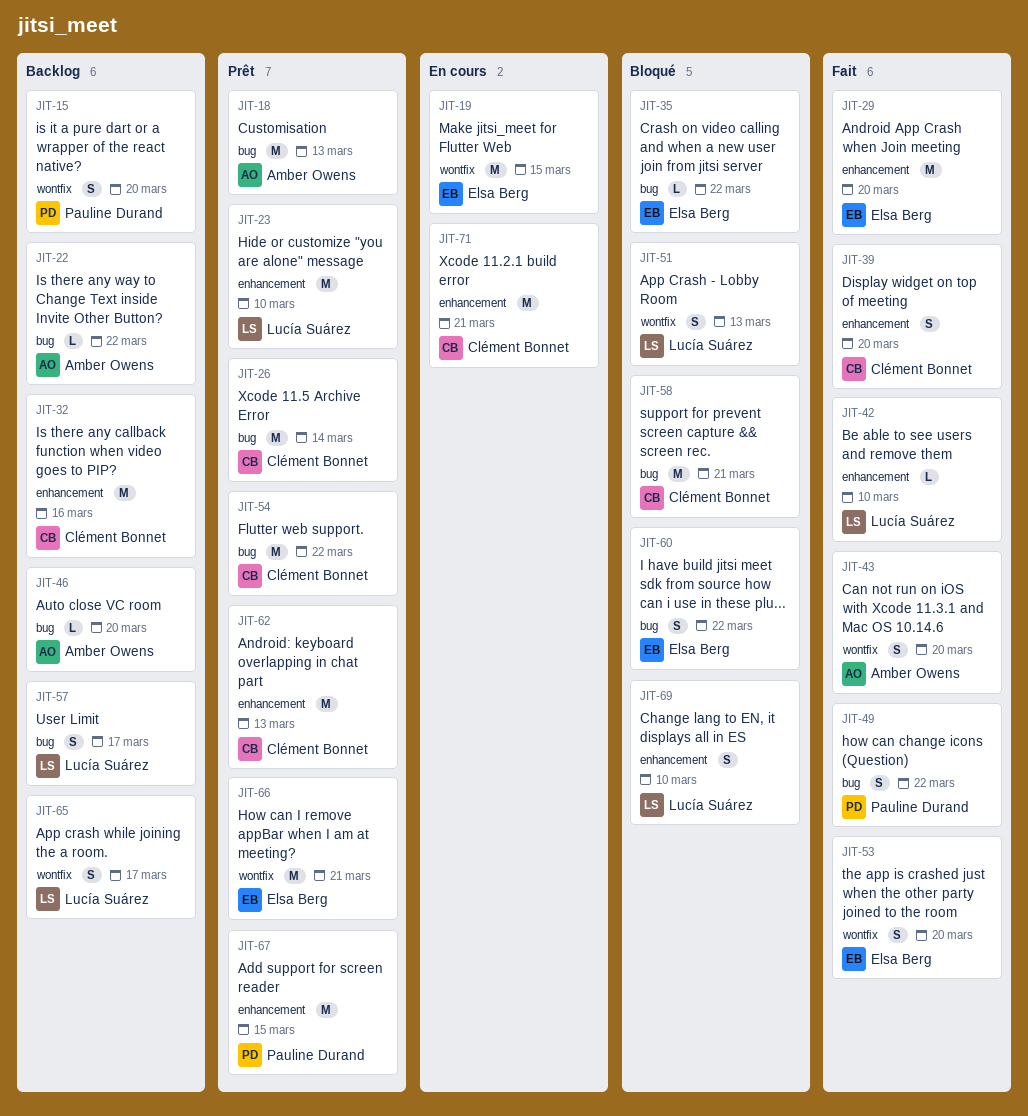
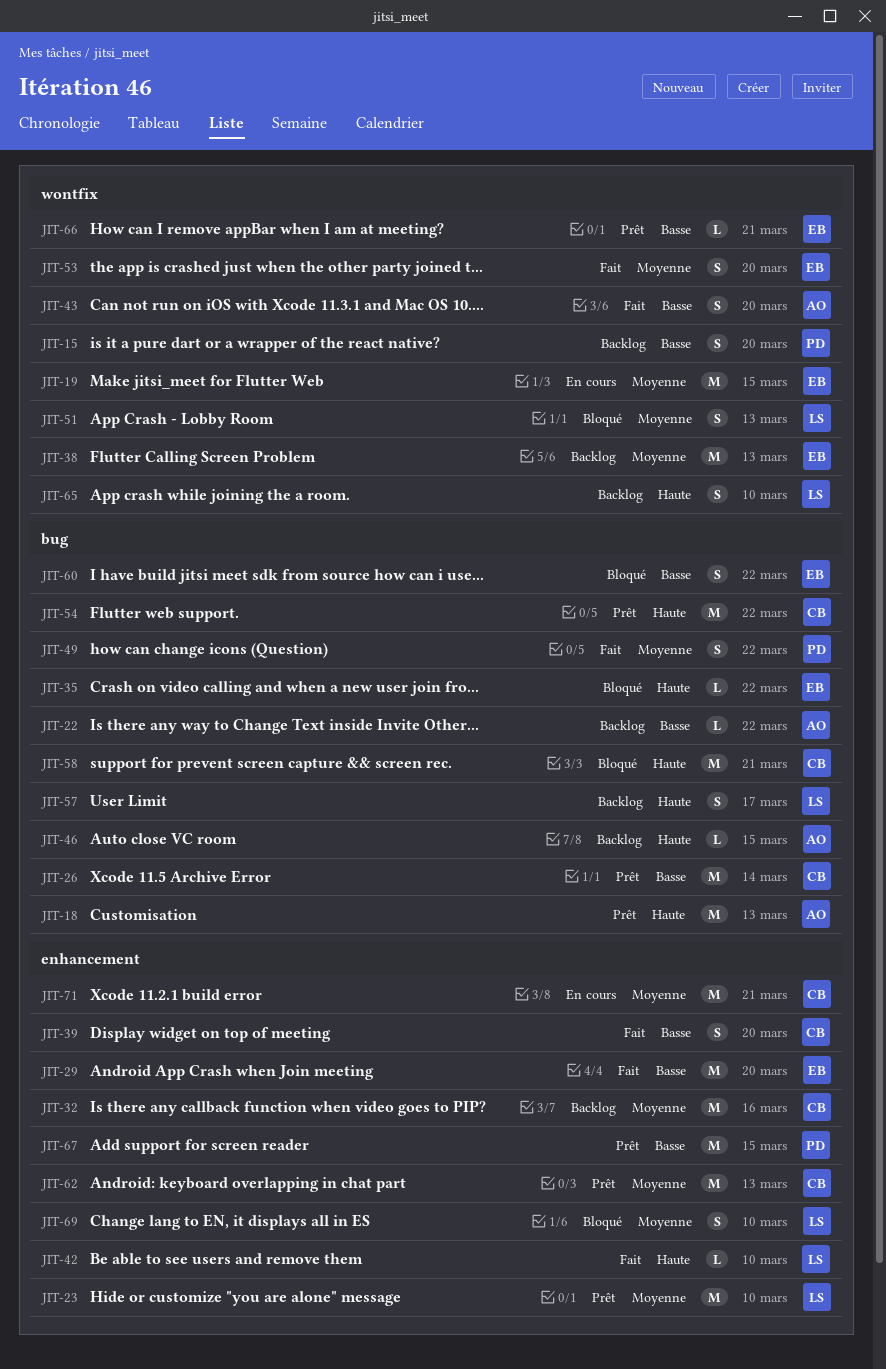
JIT-38: none -> present
JIT-46, due: Mar 20 -> Mar 15
JIT-65, due: Mar 17 -> Mar 10
JIT-66, estimate: M -> L

